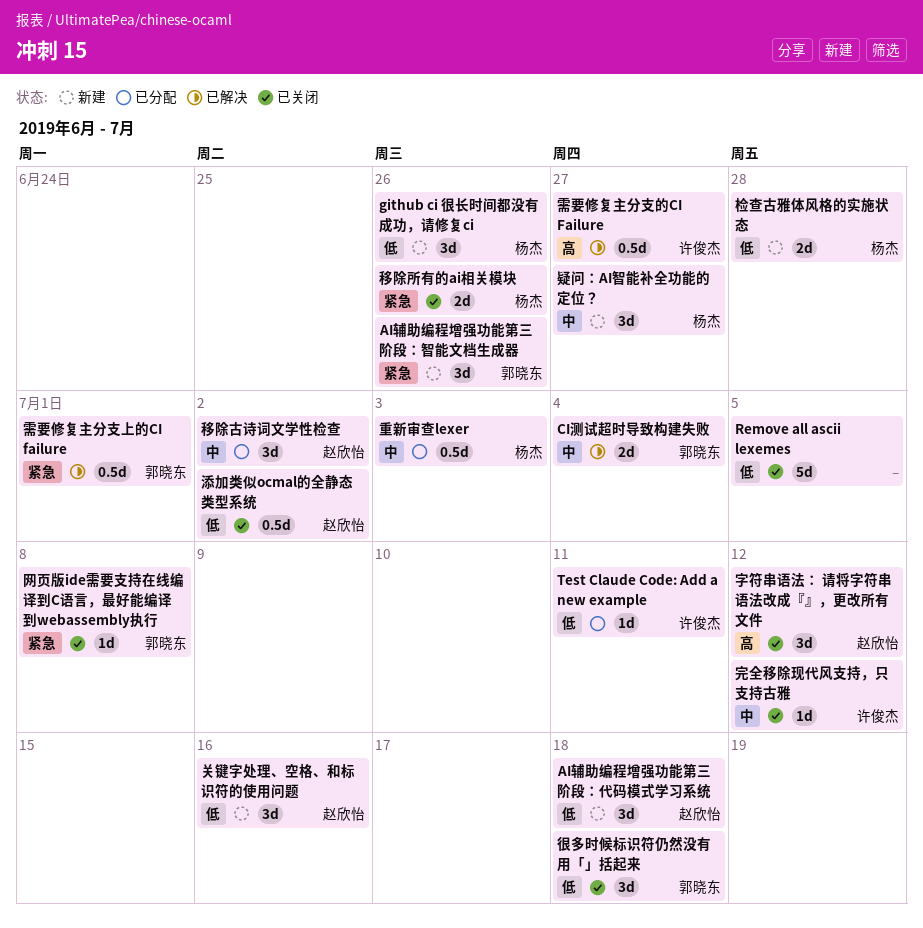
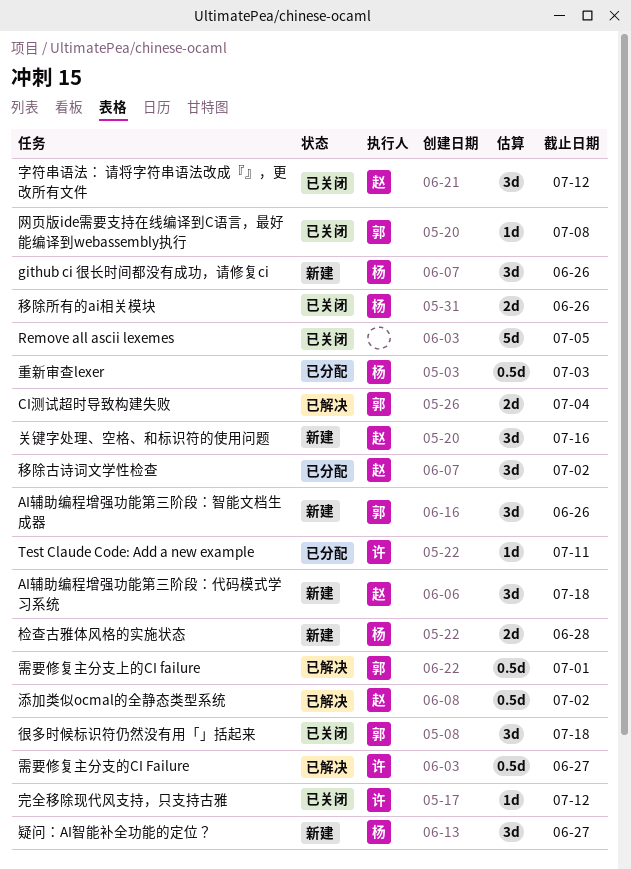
添加类似ocmal的全静态类型系统, status: 已关闭 -> 已解决

